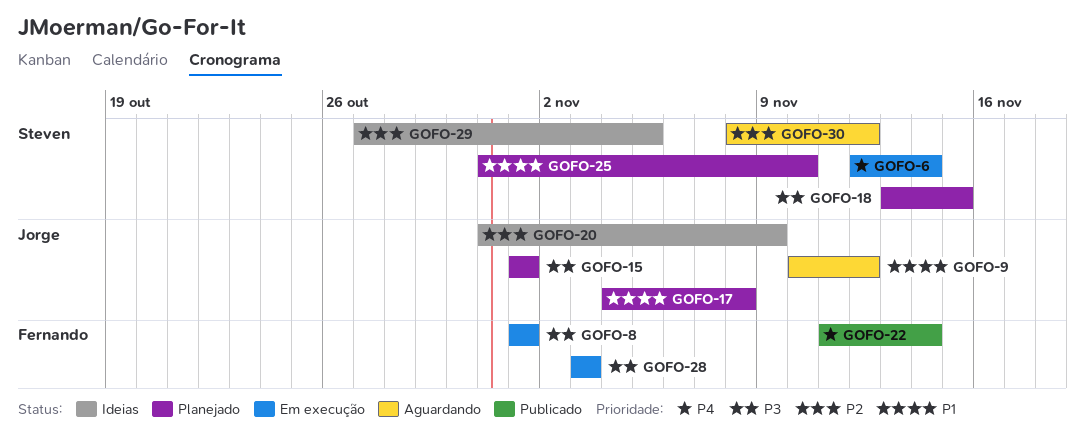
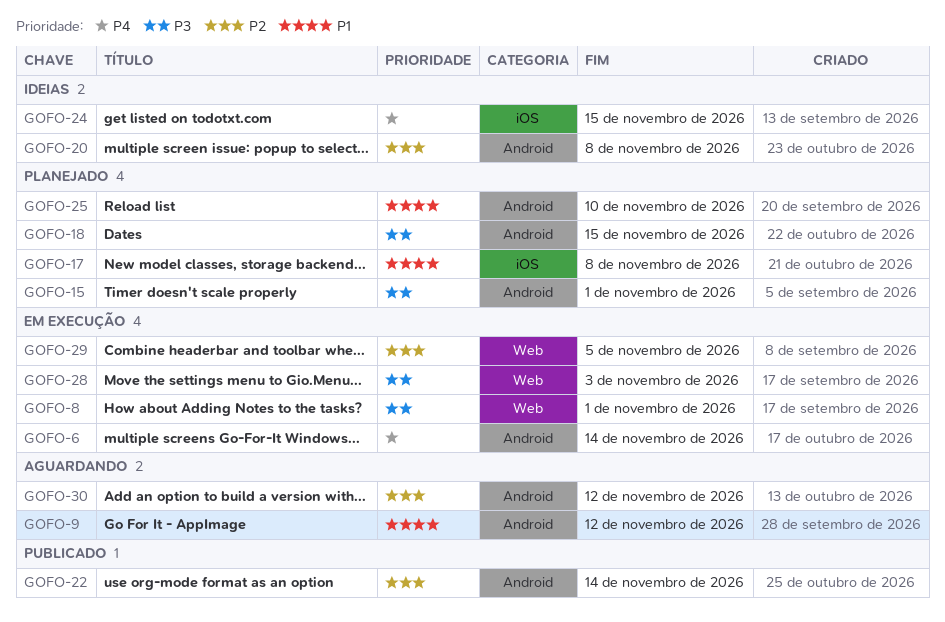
GOFO-20, due: Nov 9 -> Nov 8
GOFO-22, priority: P4 -> P2
GOFO-24: none -> present
GOFO-29, status: Ideias -> Em execução

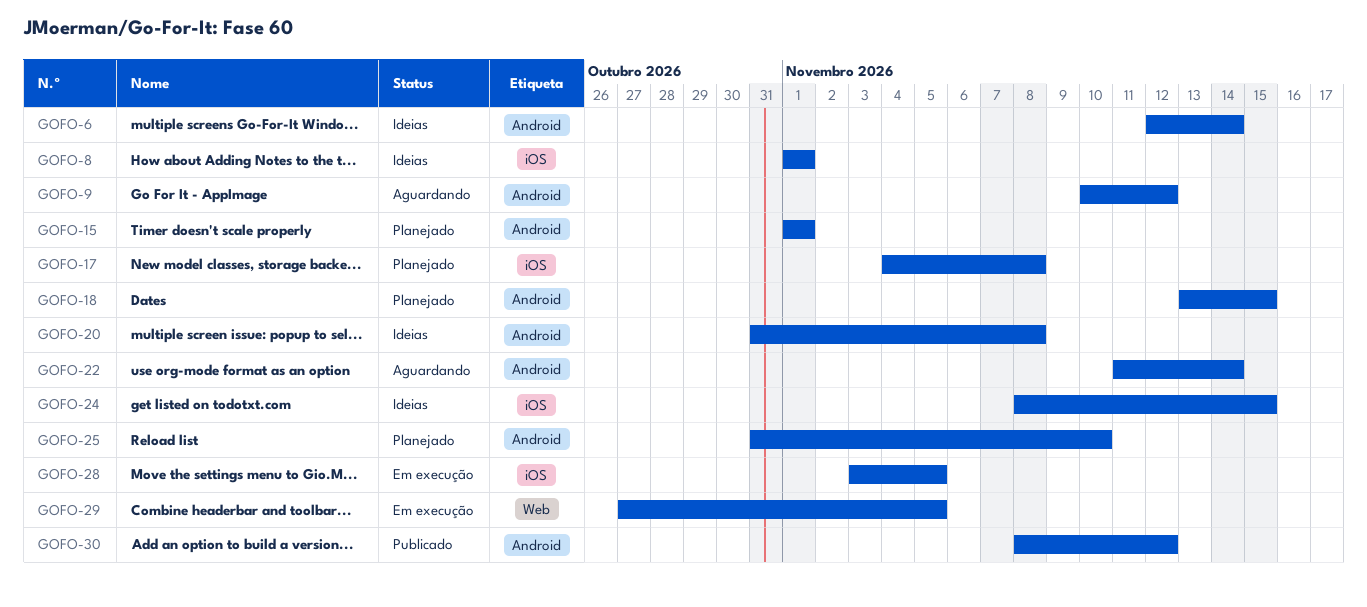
GOFO-6, status: Em execução -> Ideias
GOFO-8, status: Em execução -> Ideias
GOFO-8, label: Web -> iOS
GOFO-22, status: Publicado -> Aguardando
GOFO-28, label: Web -> iOS
GOFO-28, due: Nov 3 -> Nov 5
GOFO-30, status: Aguardando -> Publicado

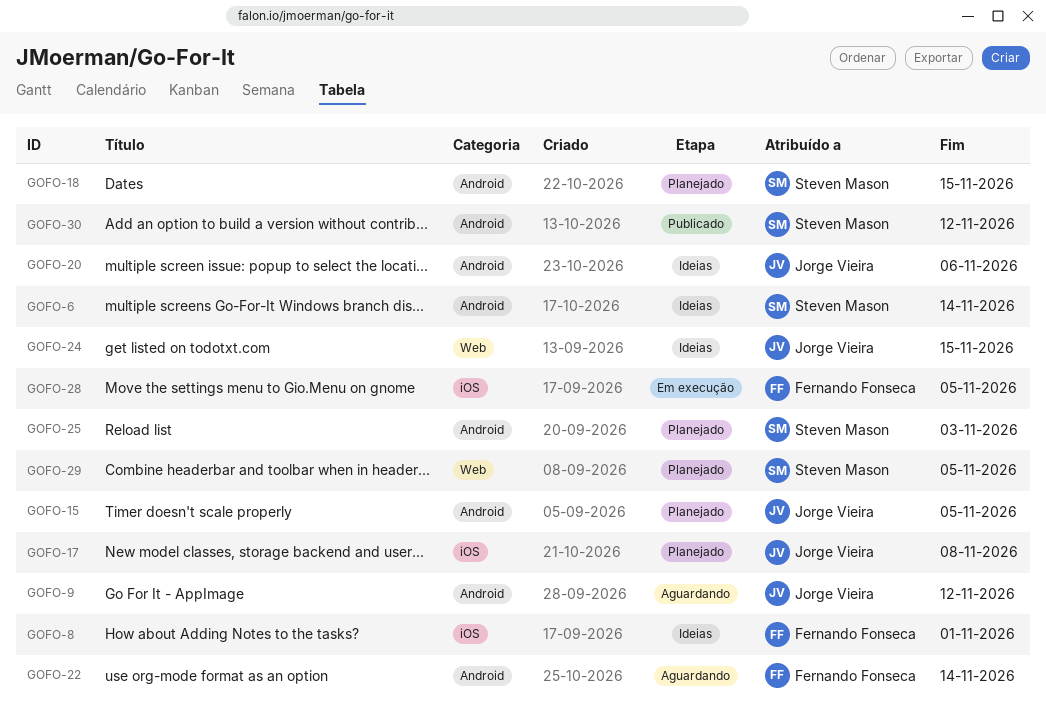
GOFO-15, due: Nov 1 -> Nov 5
GOFO-20, due: Nov 8 -> Nov 6
GOFO-24, label: iOS -> Web
GOFO-25, due: Nov 10 -> Nov 3
GOFO-29, status: Em execução -> Planejado

